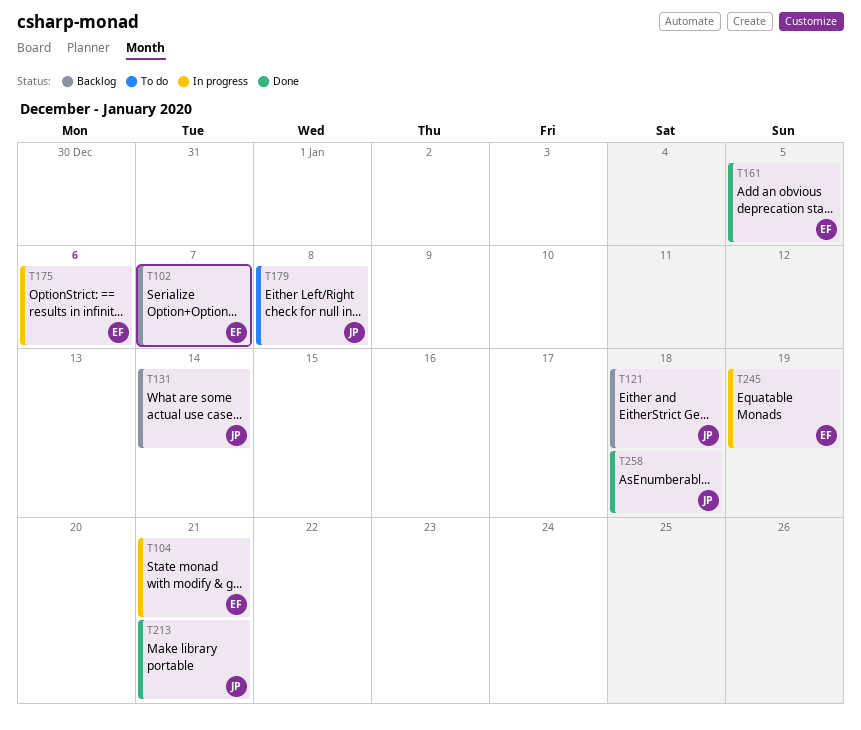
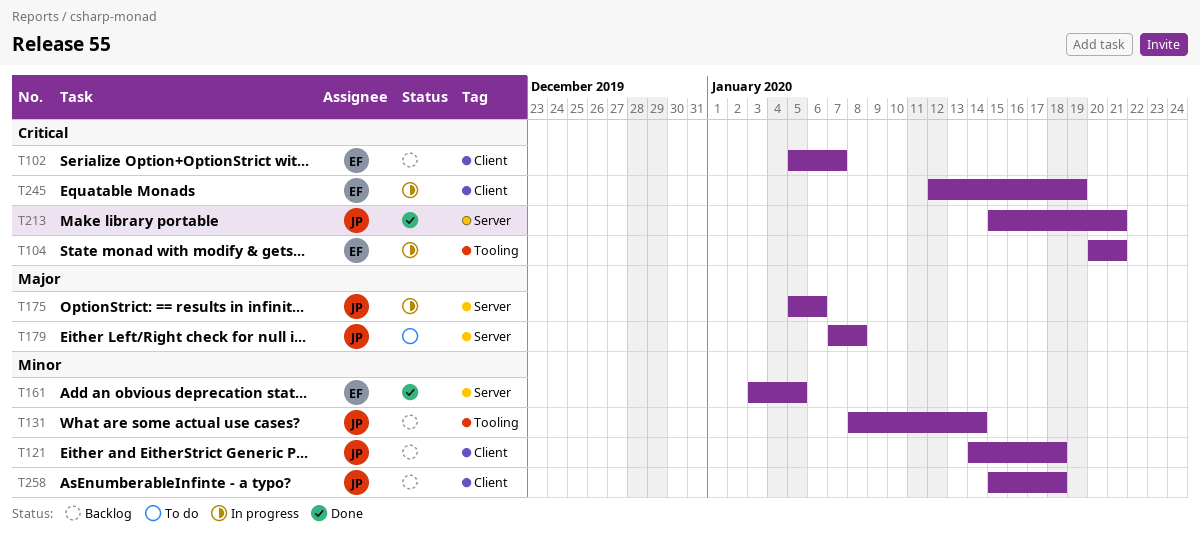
T175, owner: EF -> JP
T258, status: Done -> Backlog

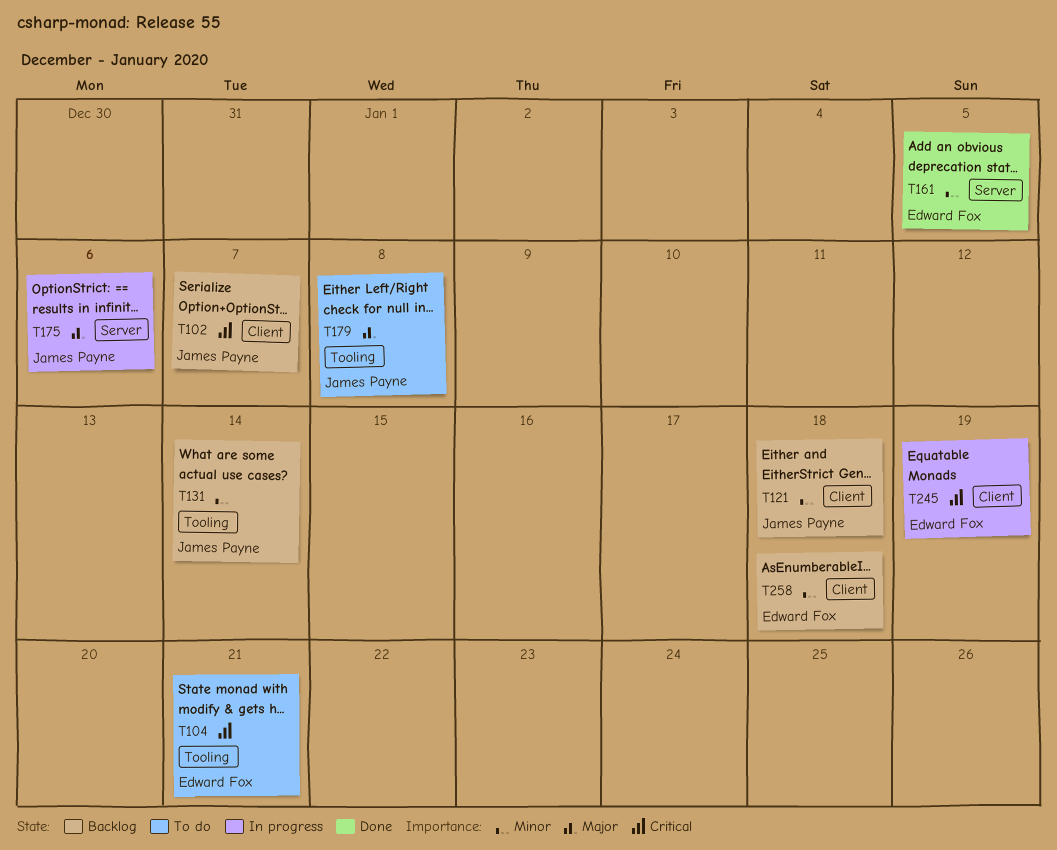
T102, owner: Edward Fox -> James Payne
T104, status: In progress -> To do
T179, label: Server -> Tooling
T213: present -> none
T258, owner: James Payne -> Edward Fox

